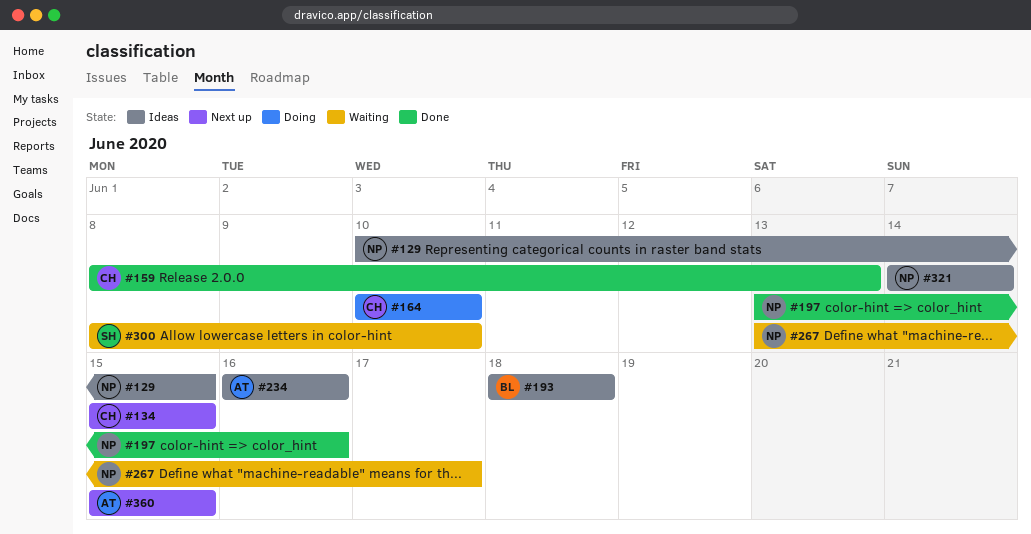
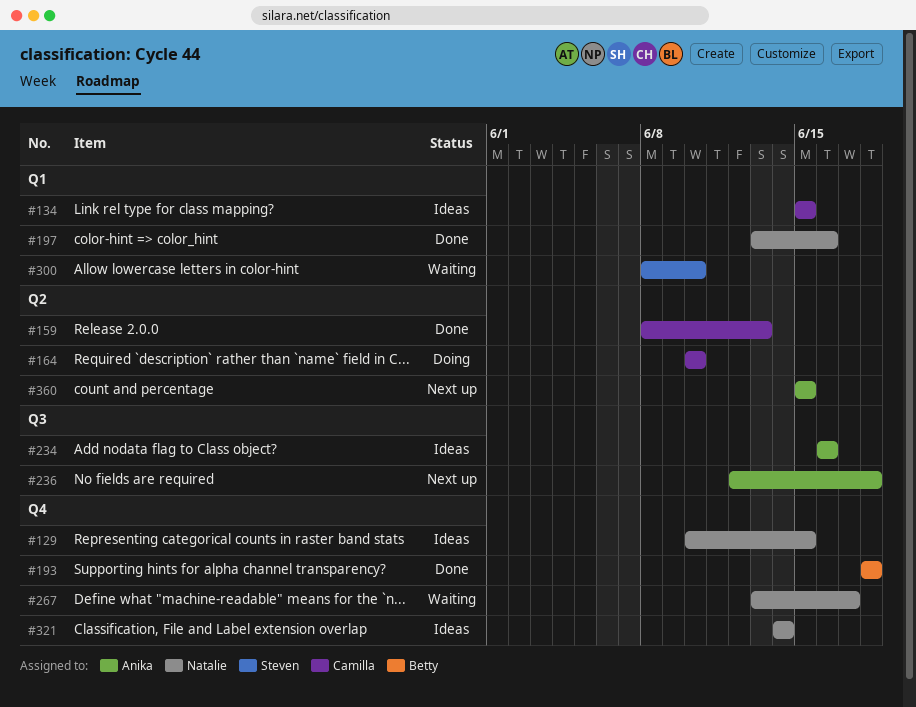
#134, status: Next up -> Ideas
#193, status: Ideas -> Done
#236: none -> present

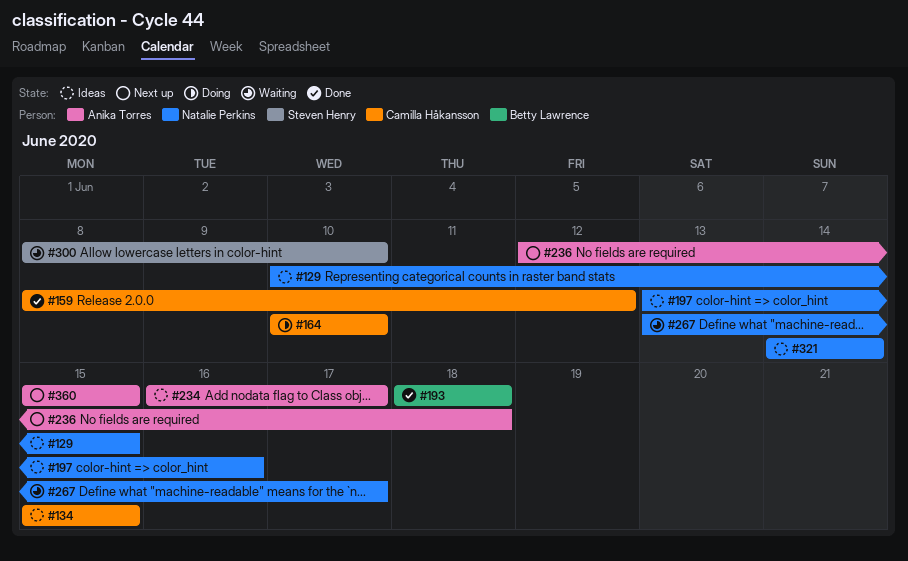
#159, due: Jun 13 -> Jun 12
#197, status: Done -> Ideas
#234, due: Jun 16 -> Jun 17

